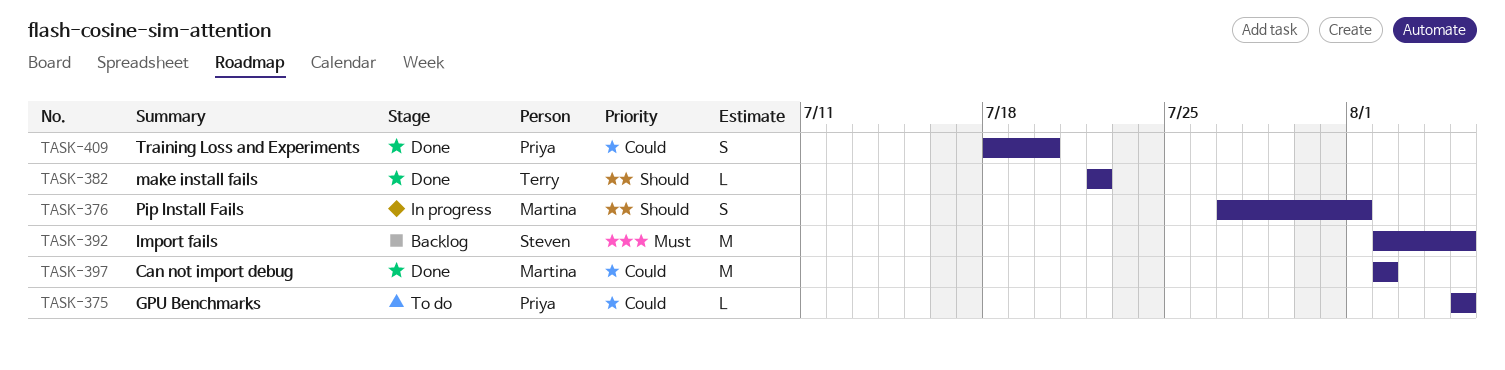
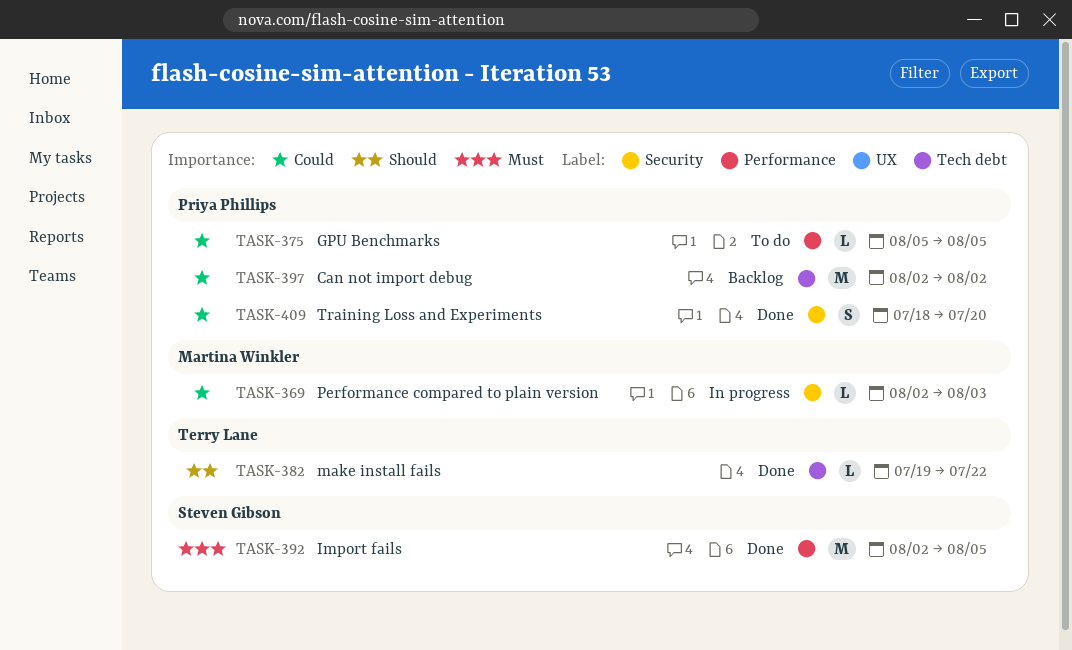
TASK-369: none -> present
TASK-376: present -> none
TASK-382, start: Jul 22 -> Jul 19
TASK-392, status: Backlog -> Done
TASK-397, status: Done -> Backlog
TASK-397, owner: Martina Winkler -> Priya Phillips

